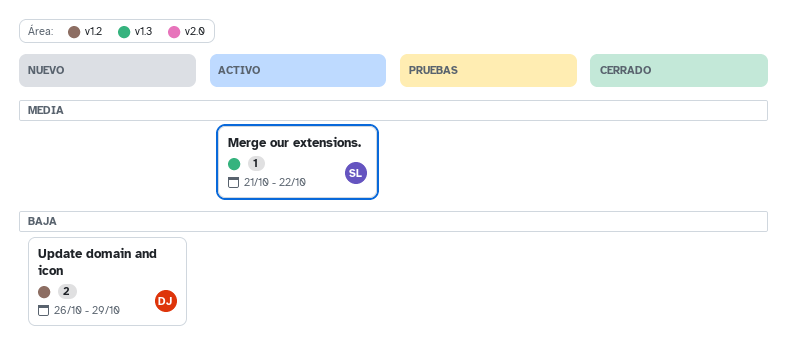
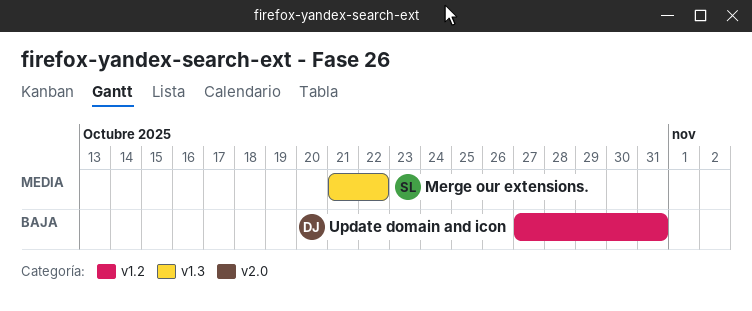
Update domain and icon, start: Oct 26 -> Oct 27
Update domain and icon, due: Oct 29 -> Oct 31

